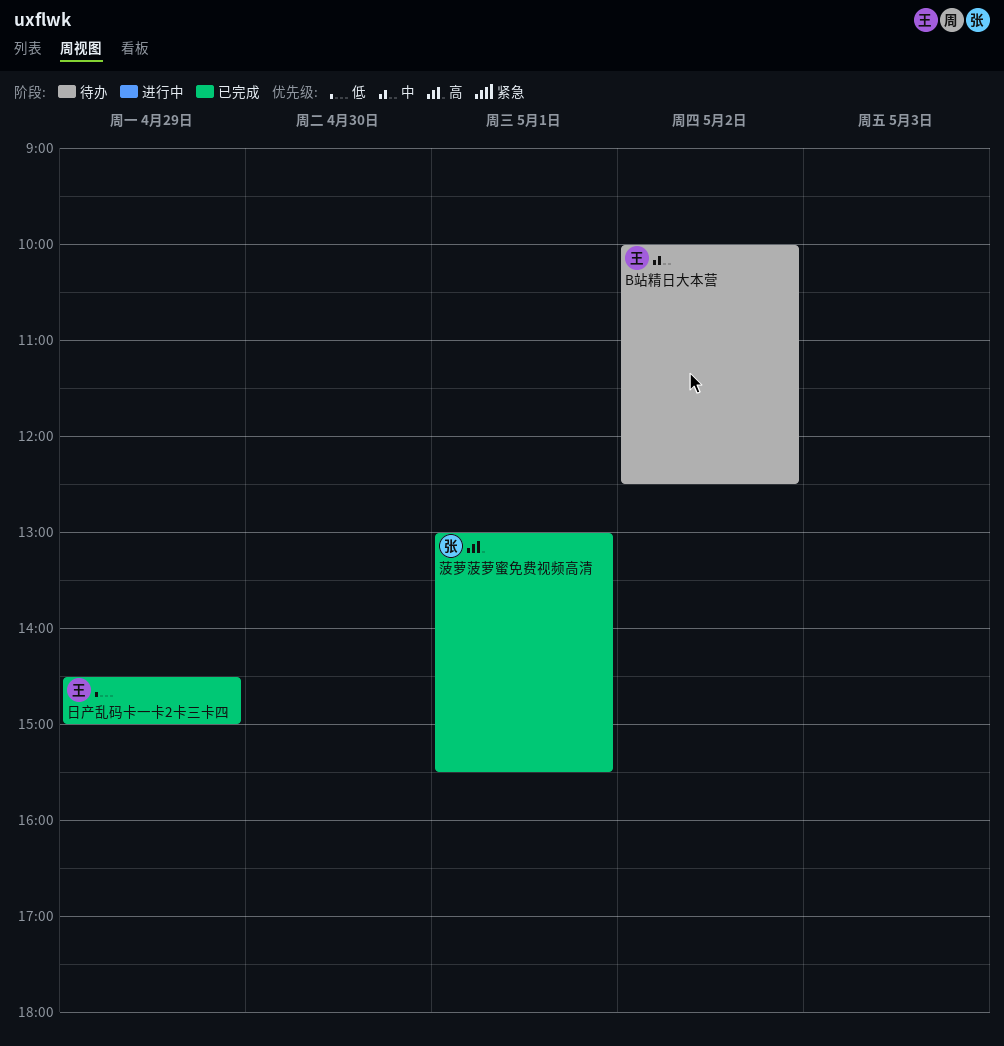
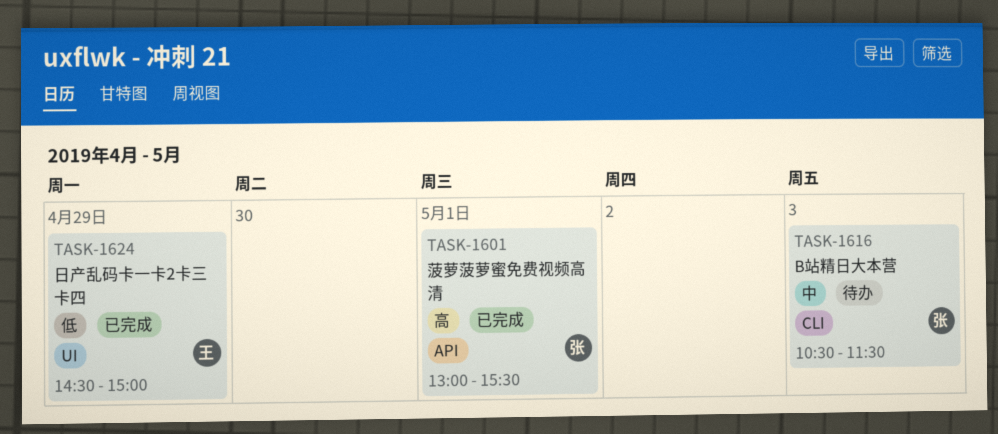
B站精日大本营, owner: 王 -> 张
B站精日大本营, day: May 2 -> May 3
B站精日大本营, begins: 10:00 -> 10:30
B站精日大本营, ends: 12:30 -> 11:30

